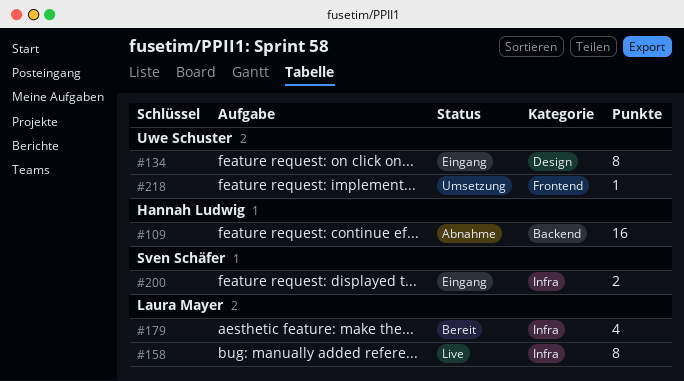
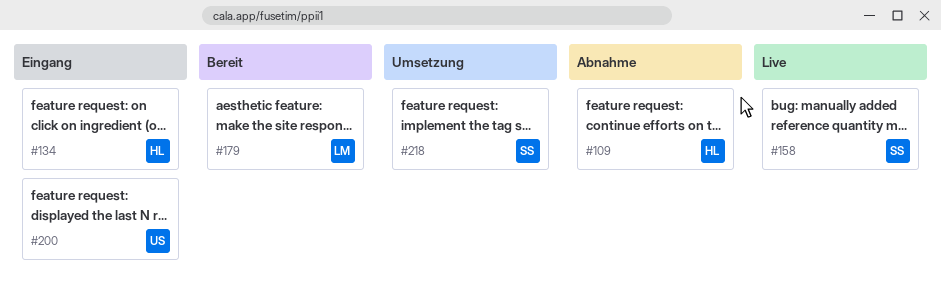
#134, owner: Uwe Schuster -> Hannah Ludwig
#158, owner: Laura Mayer -> Sven Schäfer
#200, owner: Sven Schäfer -> Uwe Schuster
#218, owner: Uwe Schuster -> Sven Schäfer

